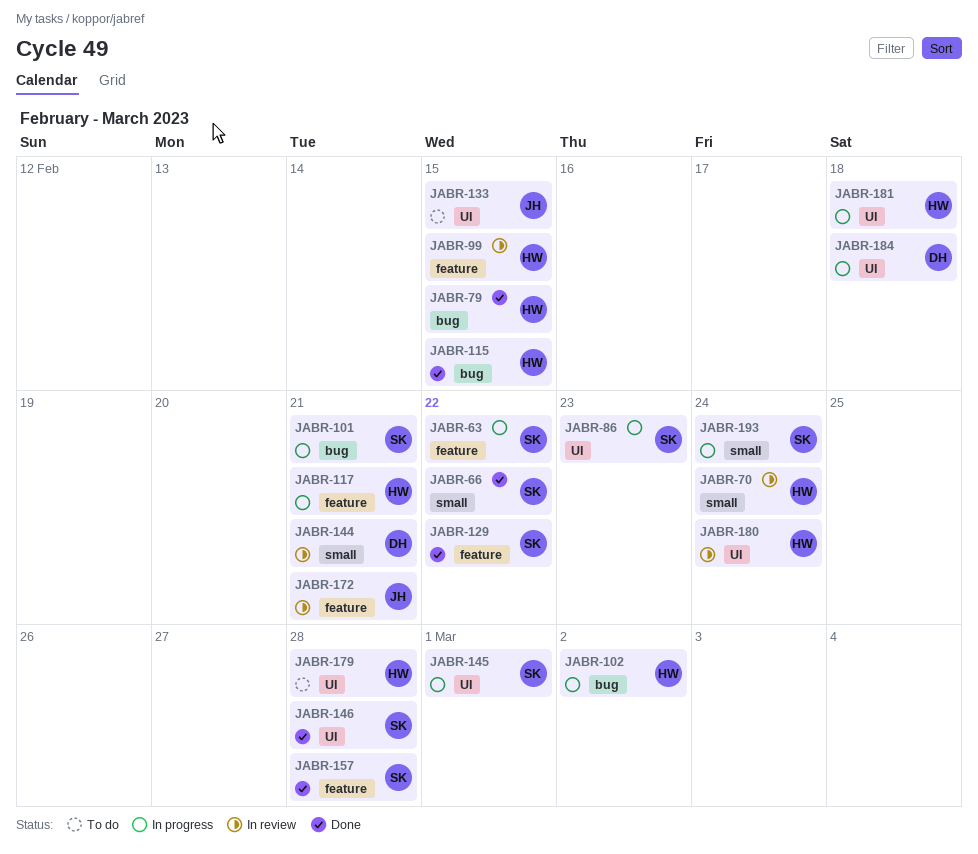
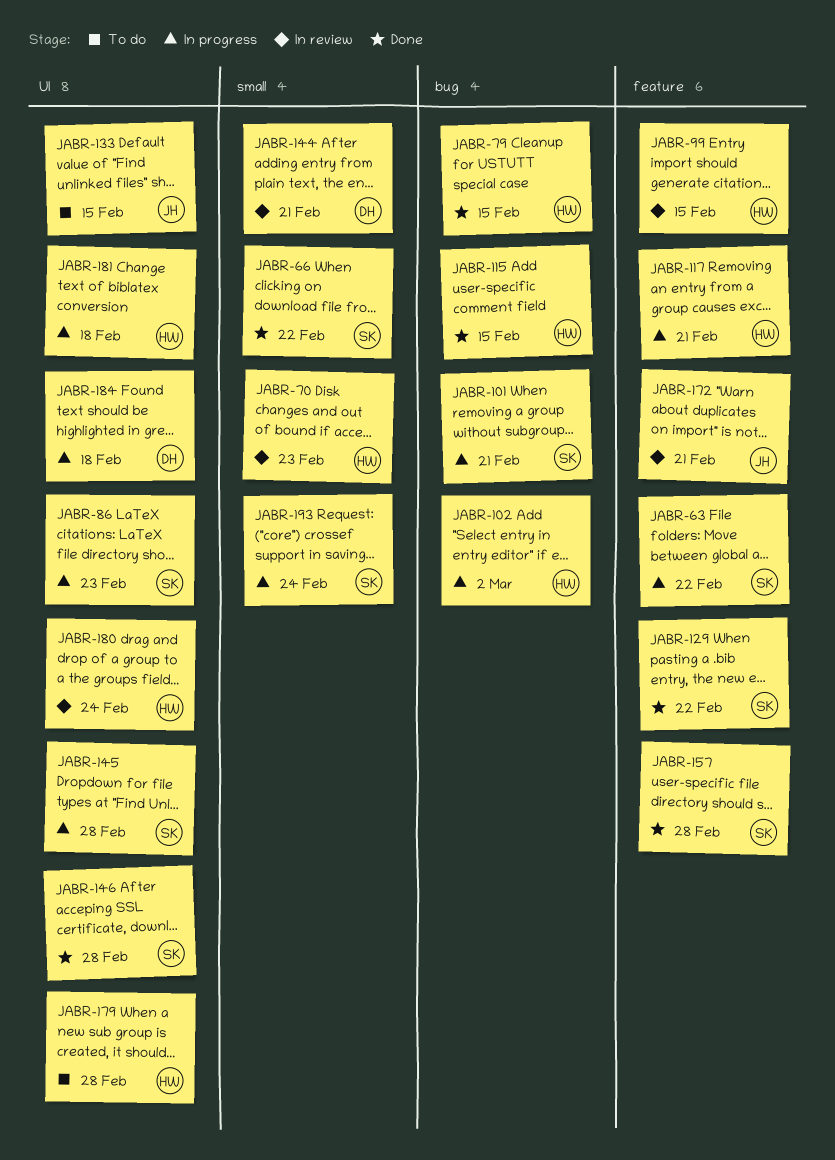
JABR-70, due: Feb 24 -> Feb 23
JABR-145, due: Mar 1 -> Feb 28

